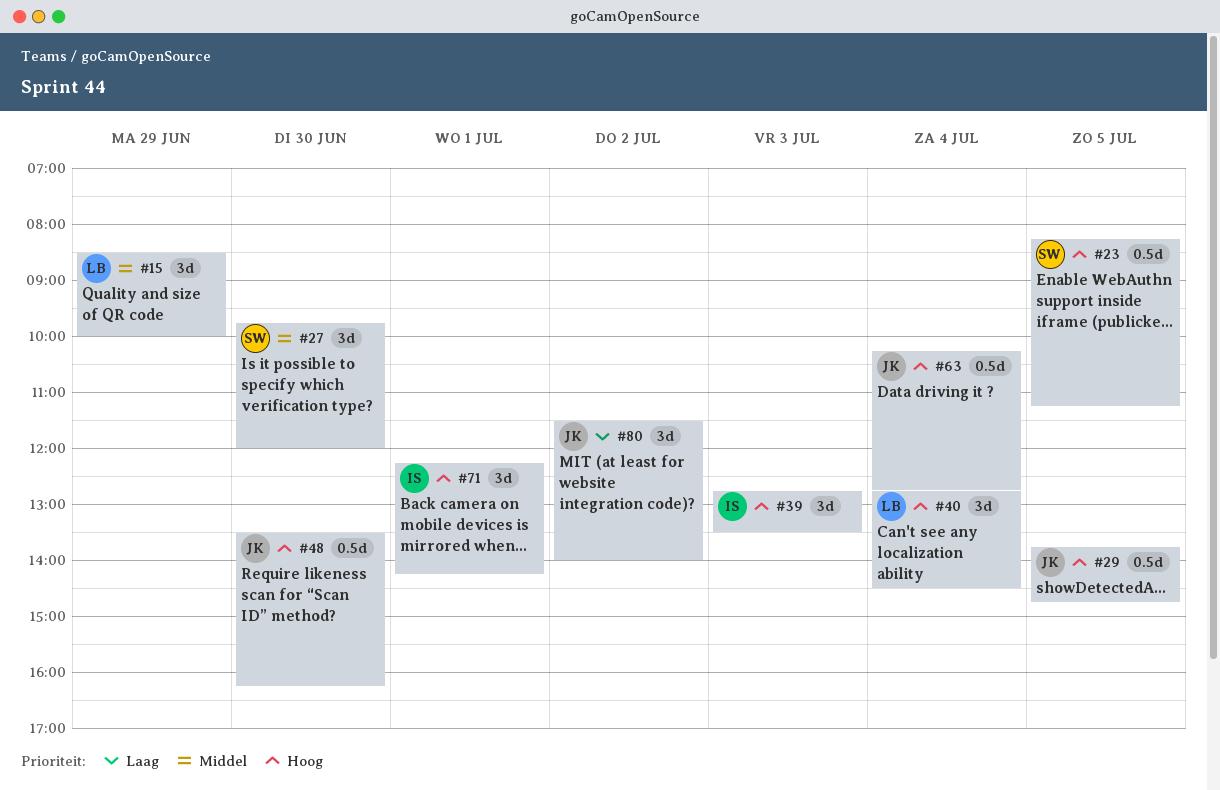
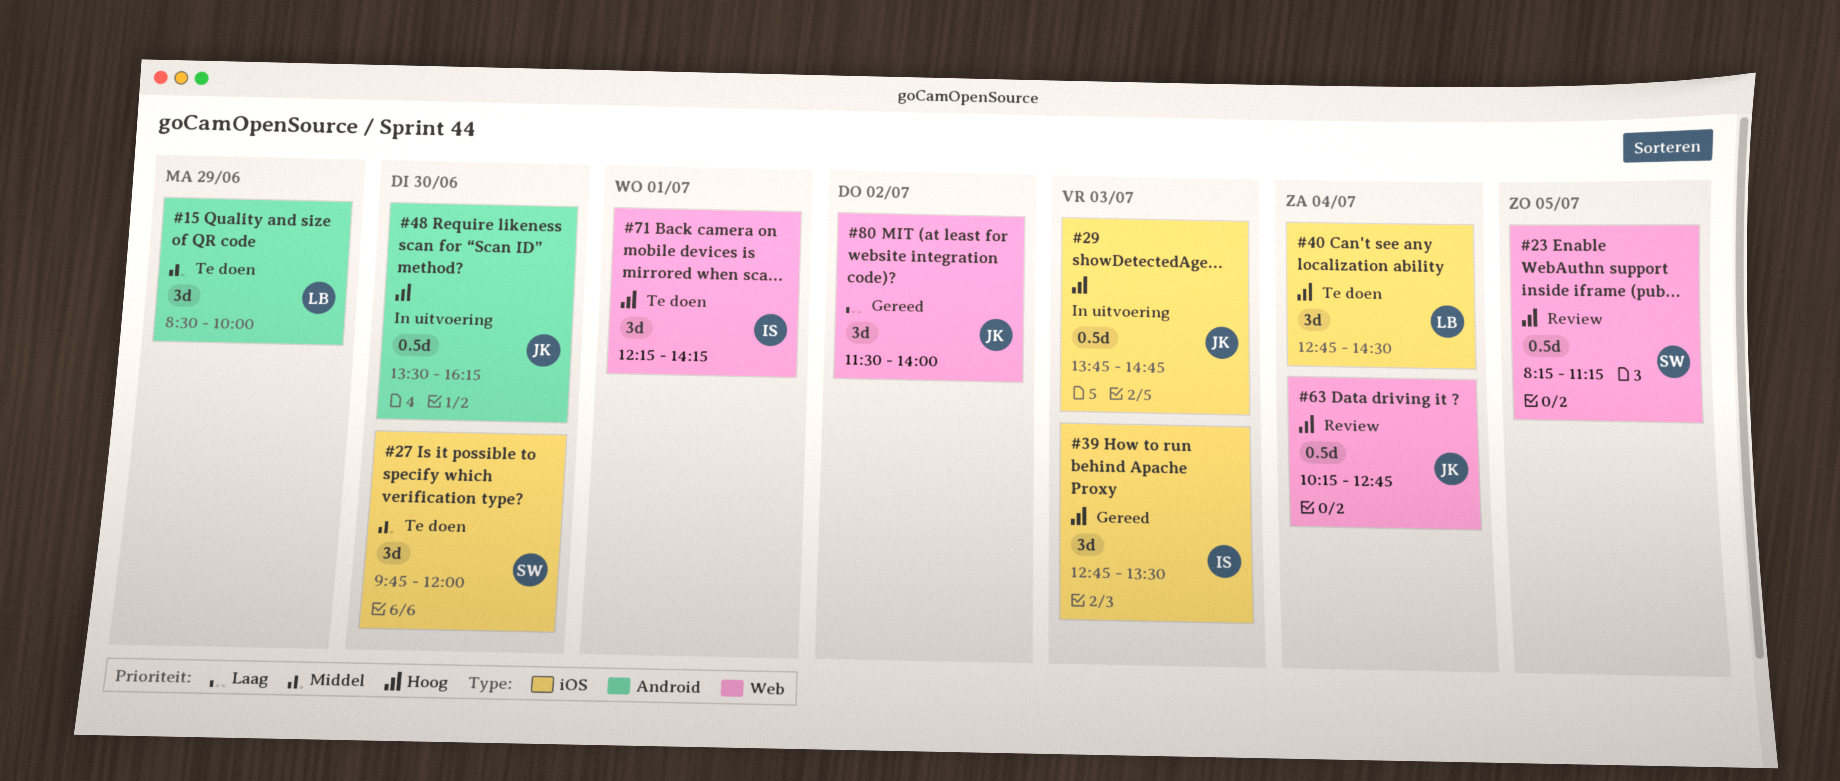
#29, day: Jul 5 -> Jul 3

